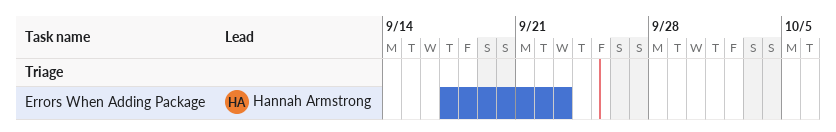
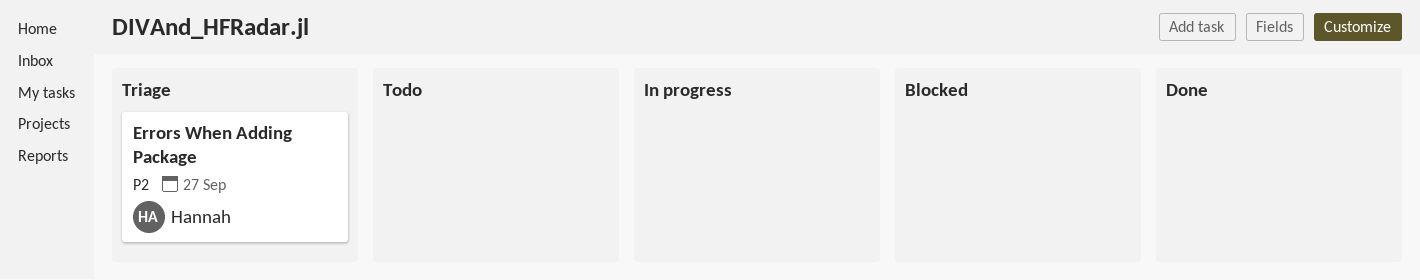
Errors When Adding Package, due: Sep 23 -> Sep 27

